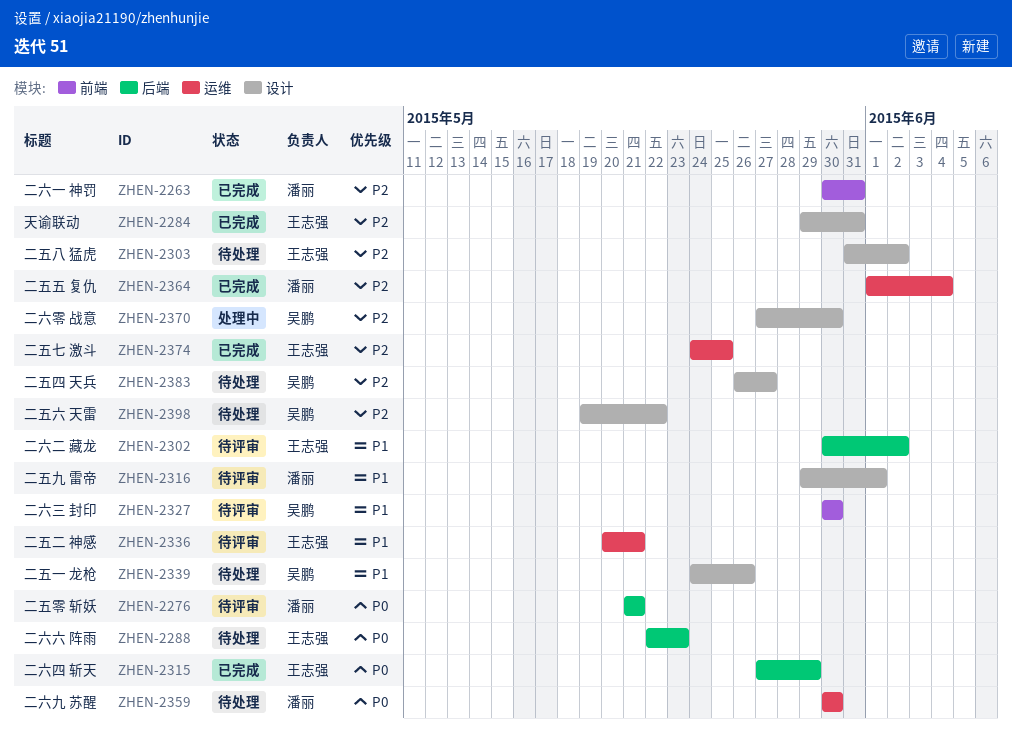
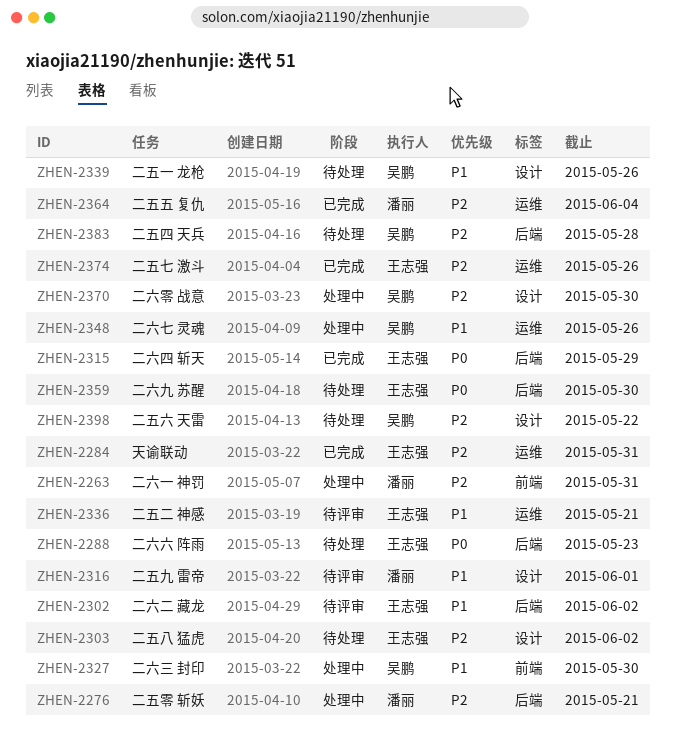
ZHEN-2263, status: 已完成 -> 处理中
ZHEN-2276, status: 待评审 -> 处理中
ZHEN-2276, priority: P0 -> P2
ZHEN-2284, label: 设计 -> 运维
ZHEN-2327, status: 待评审 -> 处理中
ZHEN-2348: none -> present
ZHEN-2359, owner: 潘丽 -> 王志强
ZHEN-2359, label: 运维 -> 后端
ZHEN-2374, due: May 25 -> May 26
ZHEN-2383, label: 设计 -> 后端
ZHEN-2383, due: May 27 -> May 28

